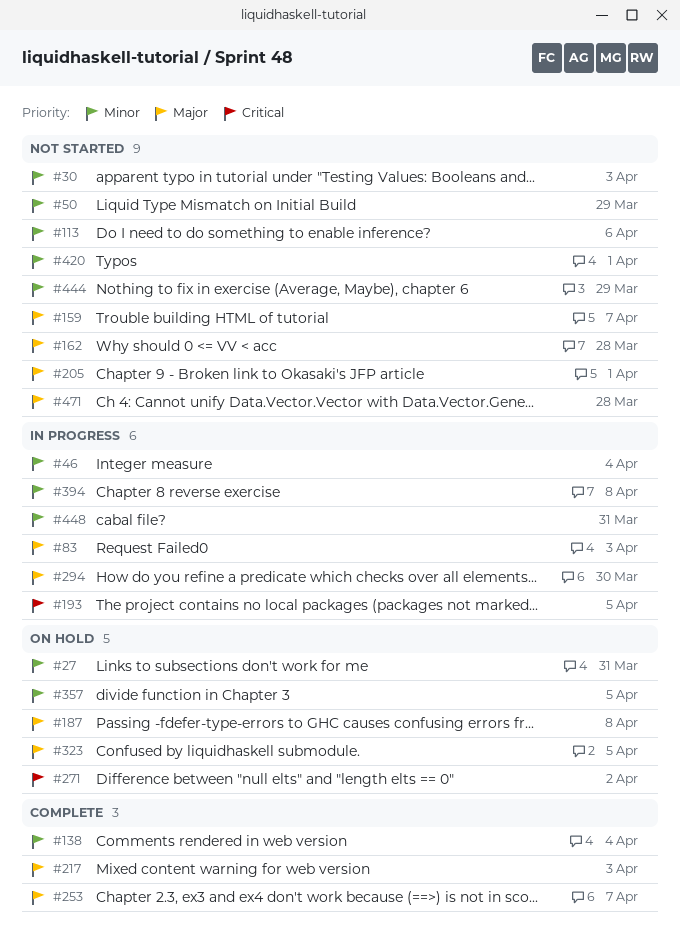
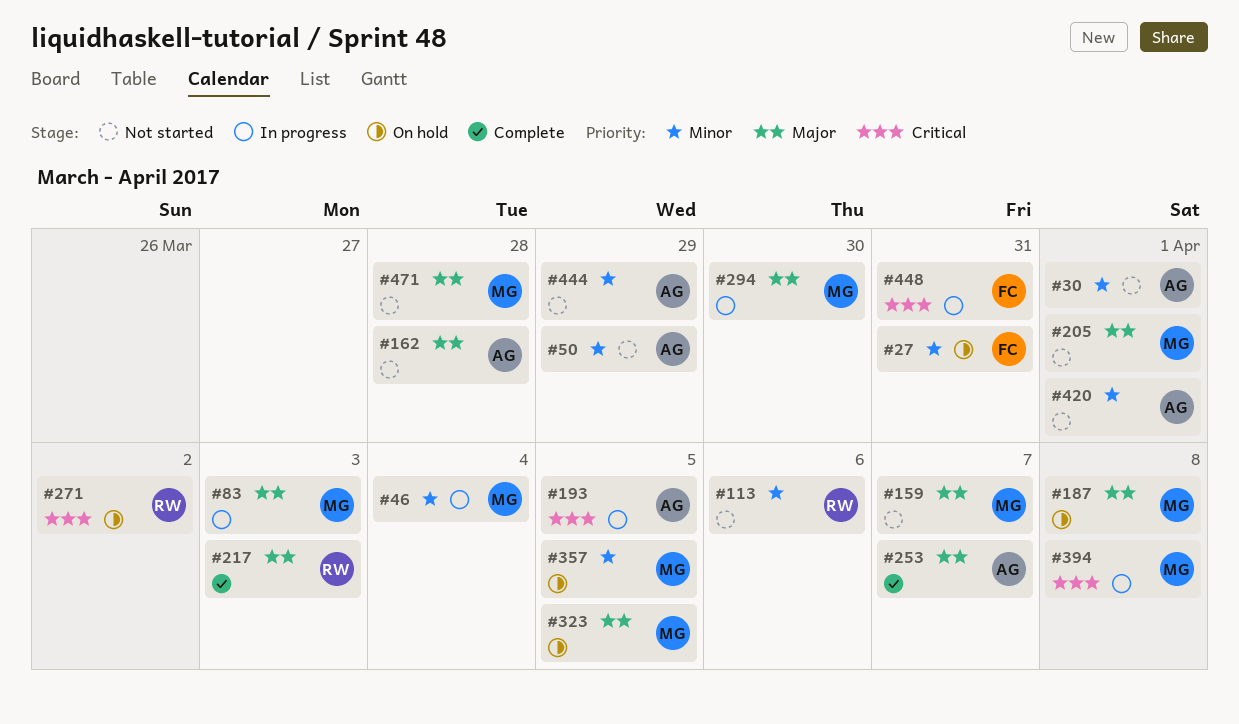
#30, due: Apr 3 -> Apr 1
#138: present -> none
#394, priority: Minor -> Critical
#448, priority: Minor -> Critical

